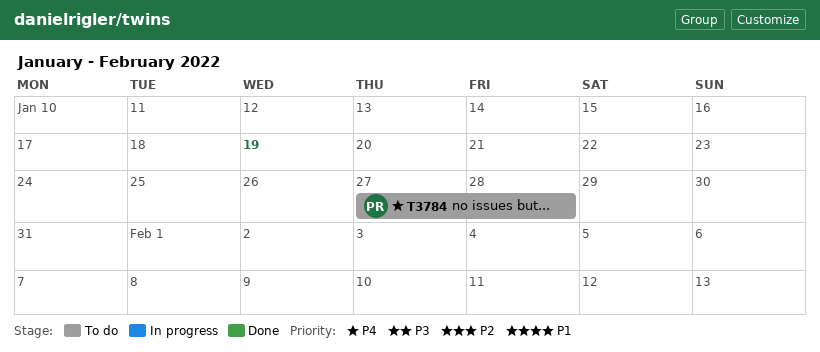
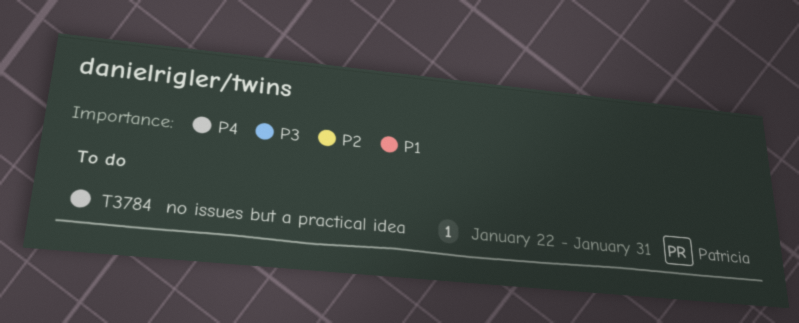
T3784, start: Jan 27 -> Jan 22
T3784, due: Jan 28 -> Jan 31

